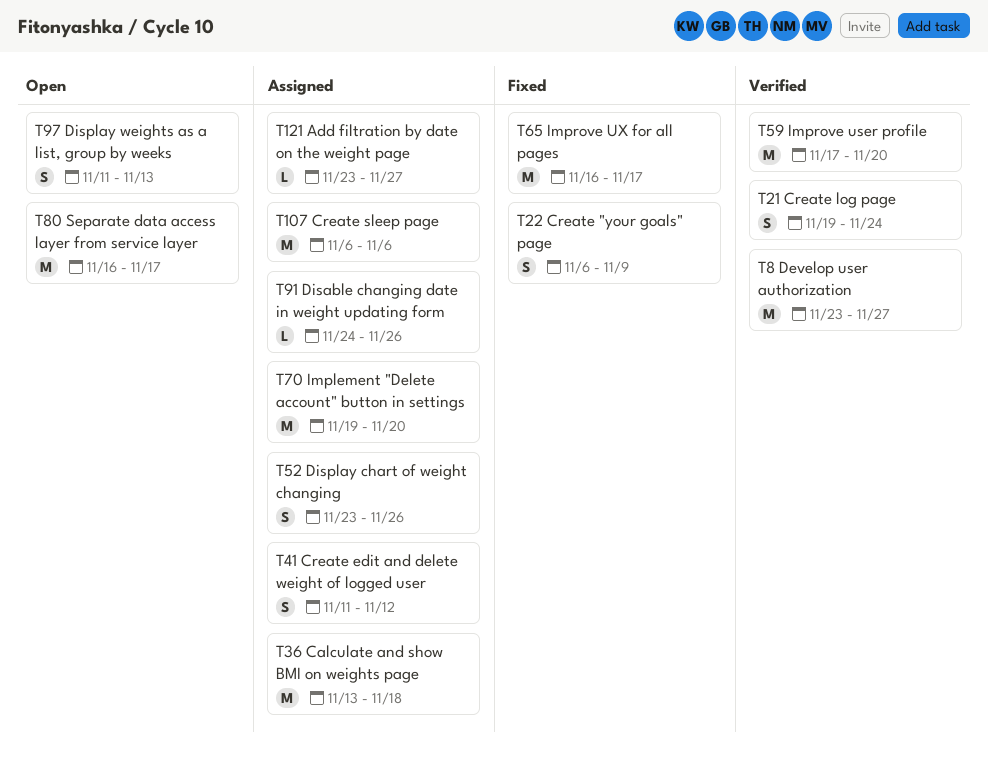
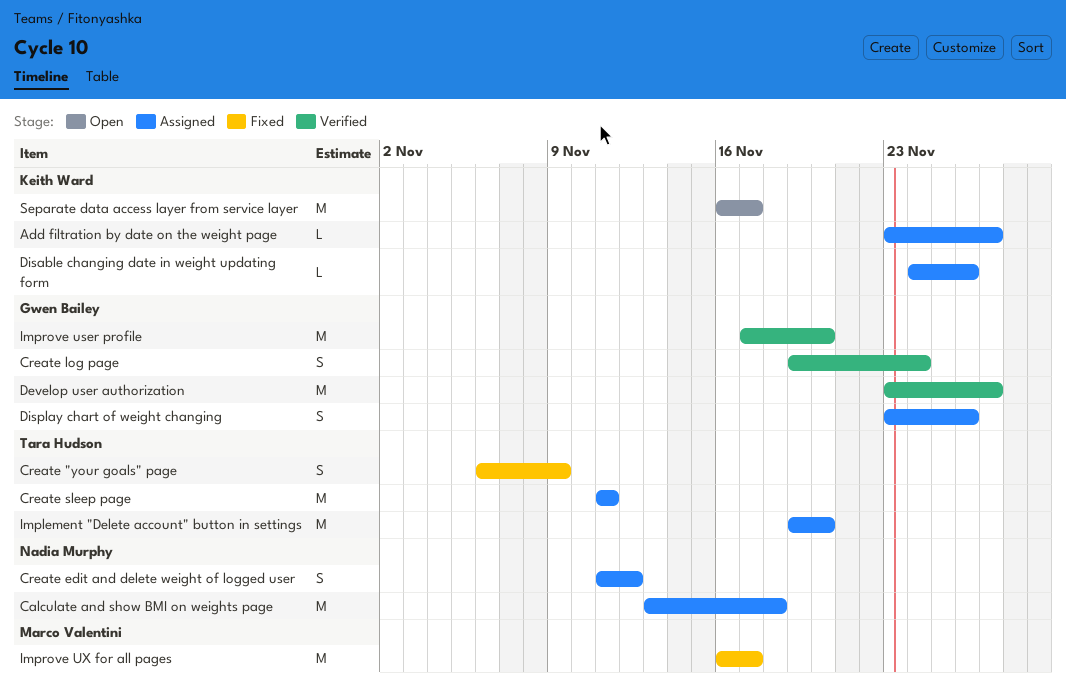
Create sleep page, start: Nov 6 -> Nov 11
Create sleep page, due: Nov 6 -> Nov 11
Display weights as a list, group by weeks: present -> none

